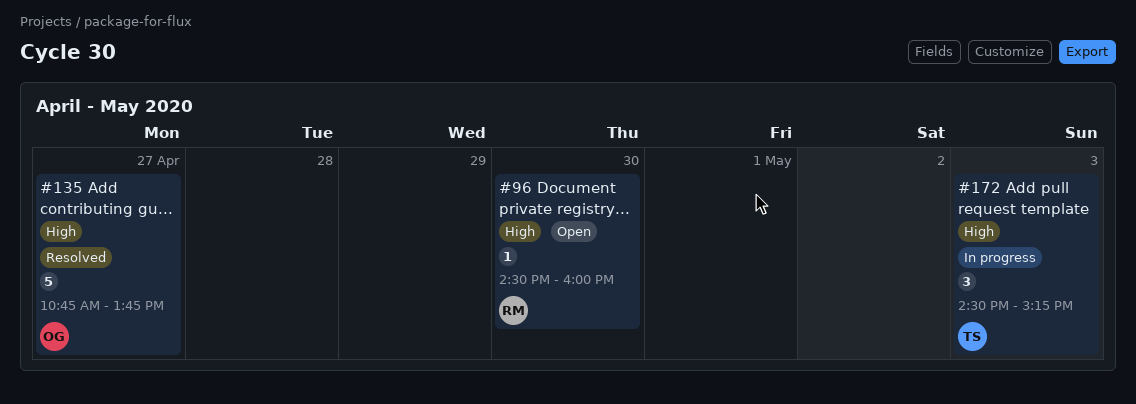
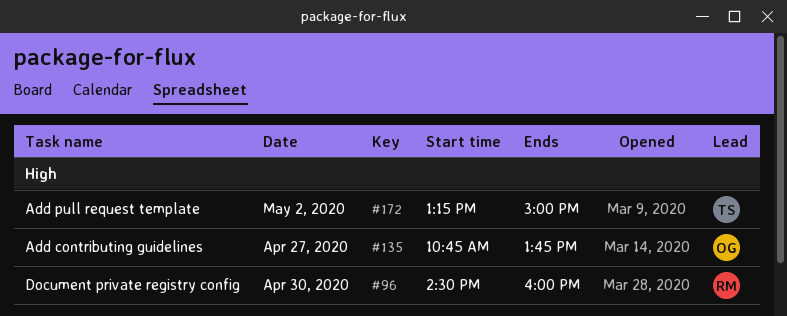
#172, day: May 3 -> May 2
#172, begins: 14:30 -> 13:15
#172, ends: 15:15 -> 15:00

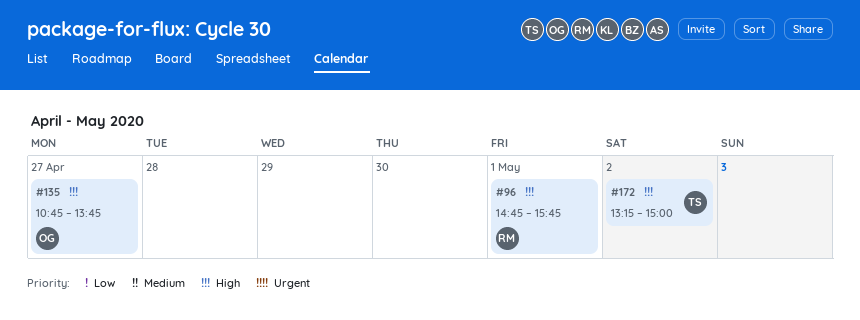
#96, day: Apr 30 -> May 1
#96, begins: 14:30 -> 14:45
#96, ends: 16:00 -> 15:45

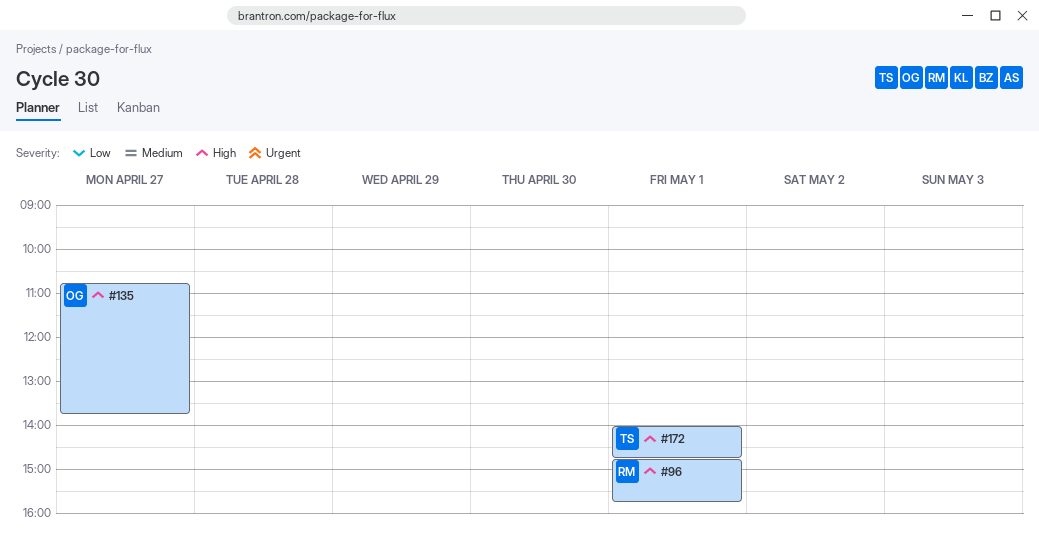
#172, day: May 2 -> May 1
#172, begins: 13:15 -> 14:00
#172, ends: 15:00 -> 14:45

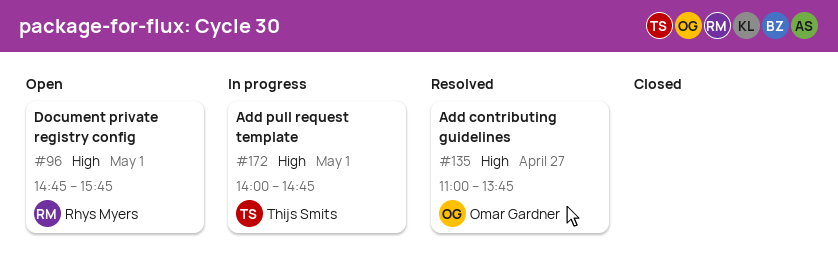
#135, begins: 10:45 -> 11:00

